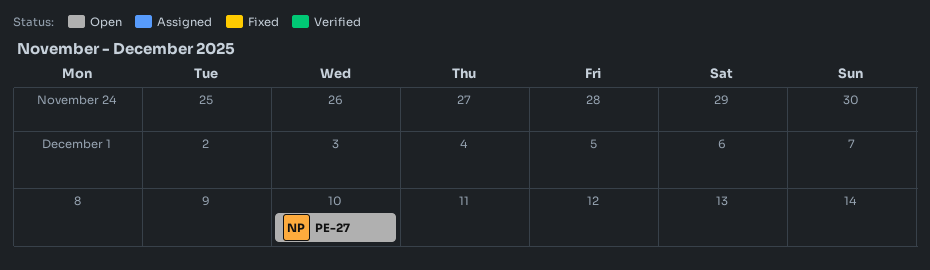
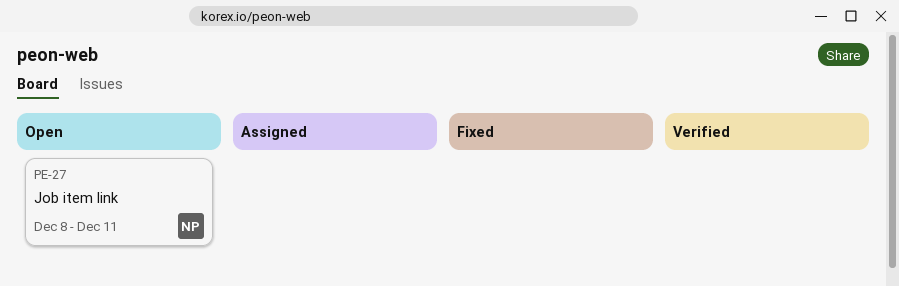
PE-27, start: Dec 10 -> Dec 8
PE-27, due: Dec 10 -> Dec 11

